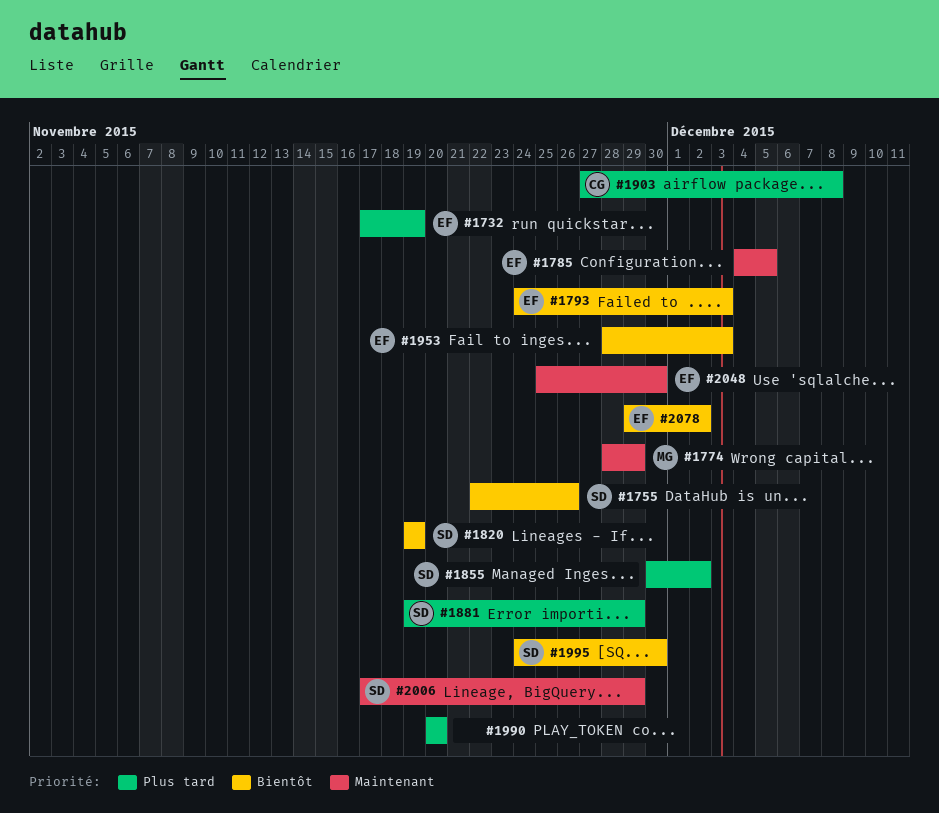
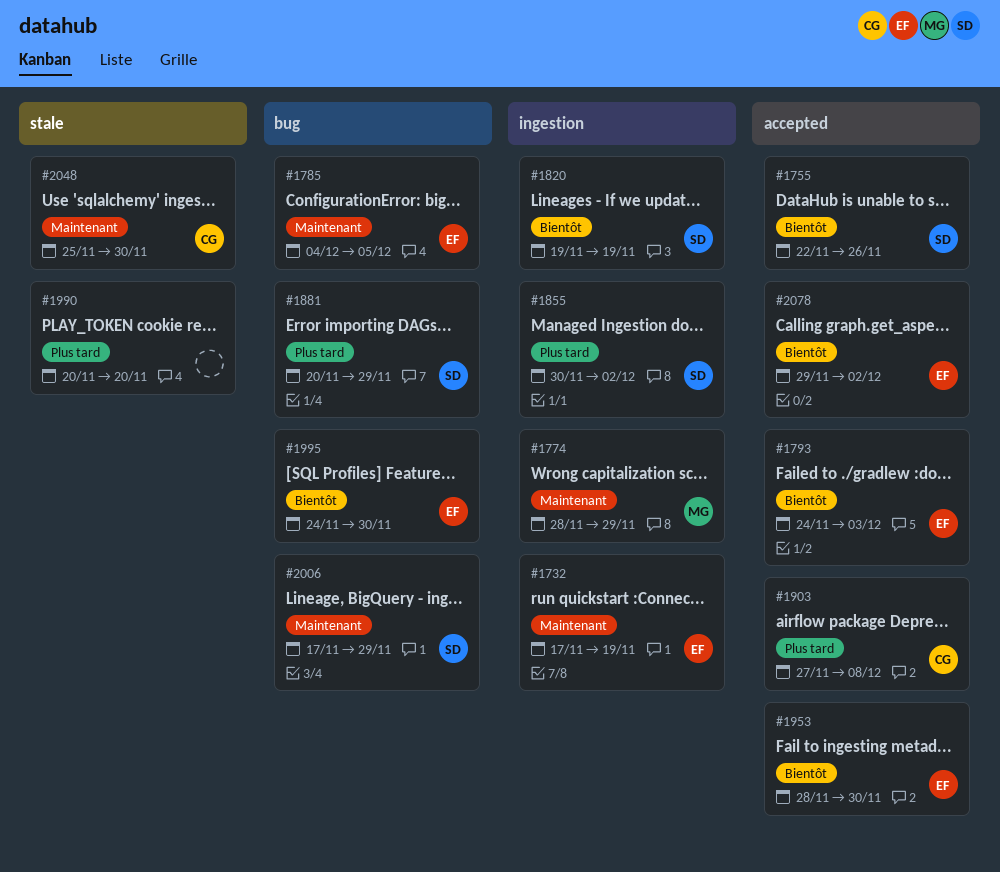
#1732, priority: Plus tard -> Maintenant
#1881, start: Nov 19 -> Nov 20
#1953, due: Dec 3 -> Nov 30
#1995, owner: SD -> EF
#2048, owner: EF -> CG

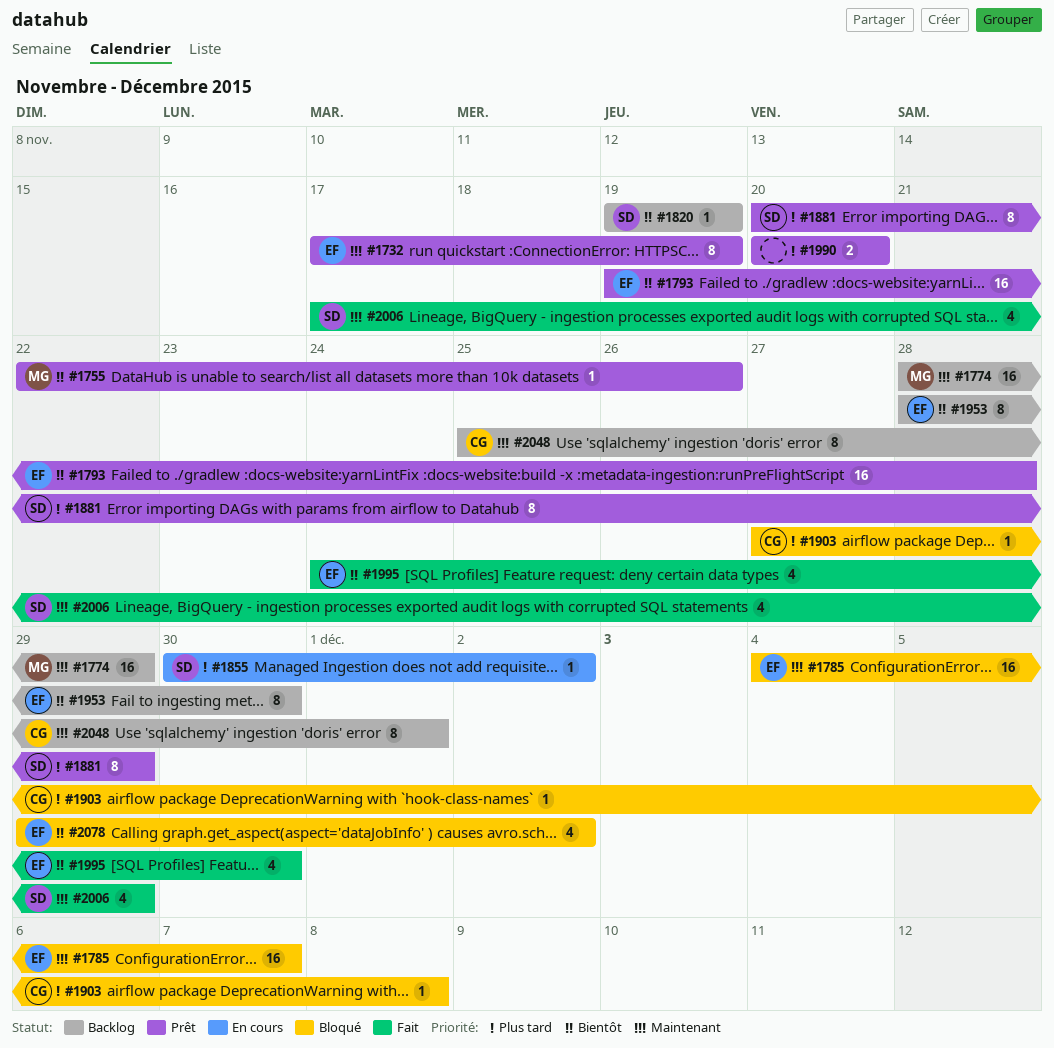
#1755, owner: SD -> MG
#1785, due: Dec 5 -> Dec 7
#1793, start: Nov 24 -> Nov 19
#1793, due: Dec 3 -> Nov 28
#2048, due: Nov 30 -> Dec 1

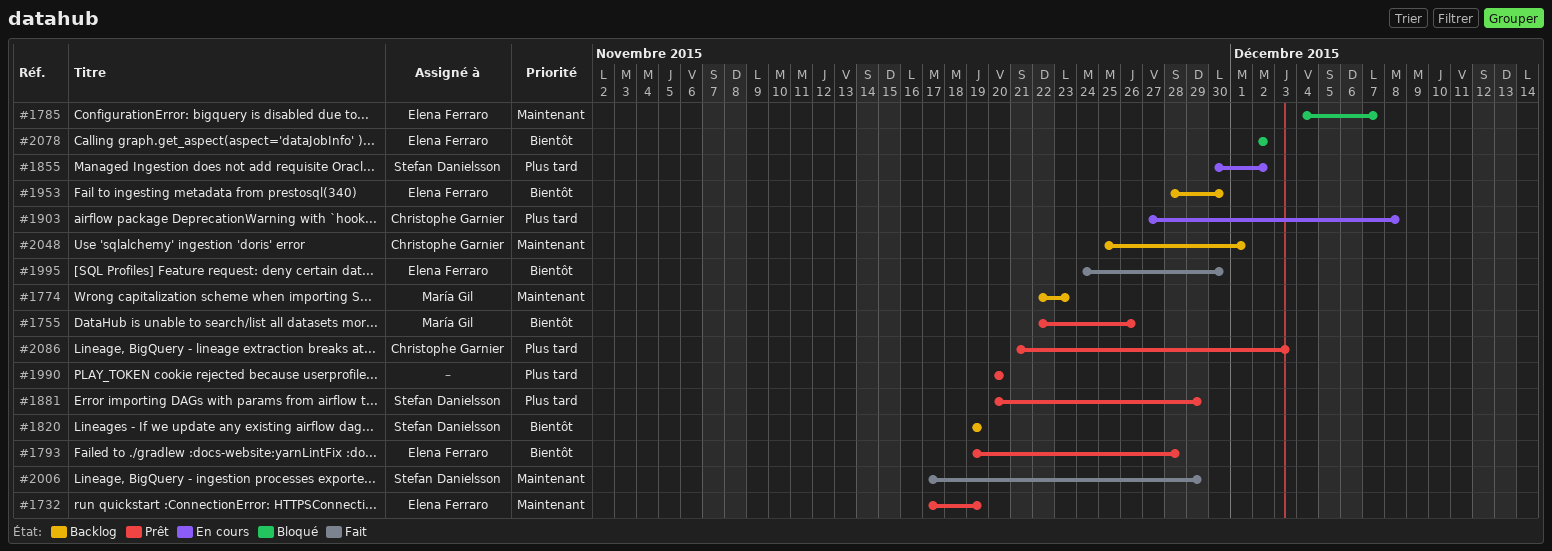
#1774, start: Nov 28 -> Nov 22
#1774, due: Nov 29 -> Nov 23
#1903, status: Bloqué -> En cours
#2078, start: Nov 29 -> Dec 2
#2086: none -> present

